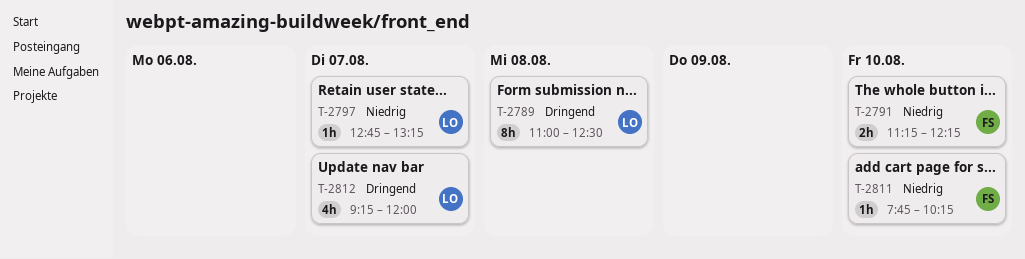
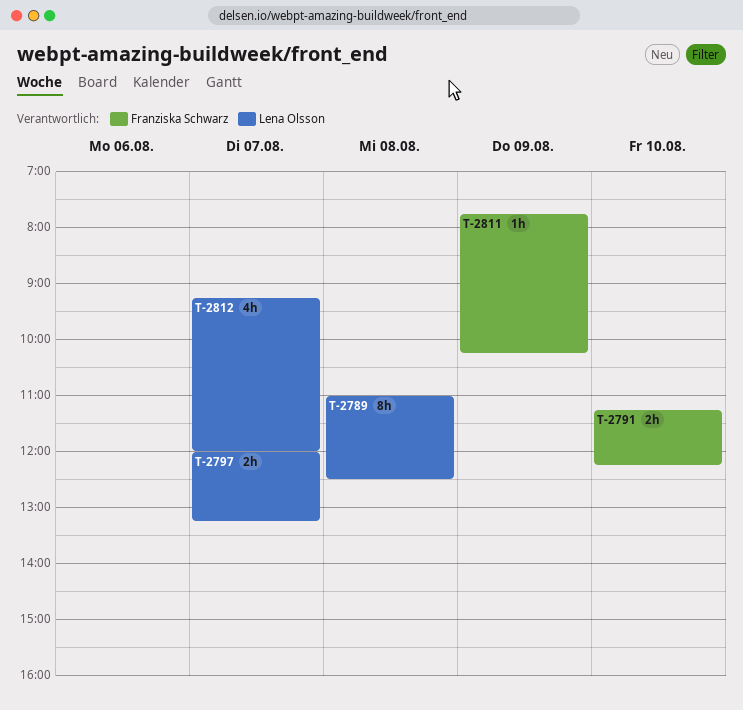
T-2797, estimate: 1h -> 2h
T-2797, begins: 12:45 -> 12:00
T-2811, day: Aug 10 -> Aug 9

